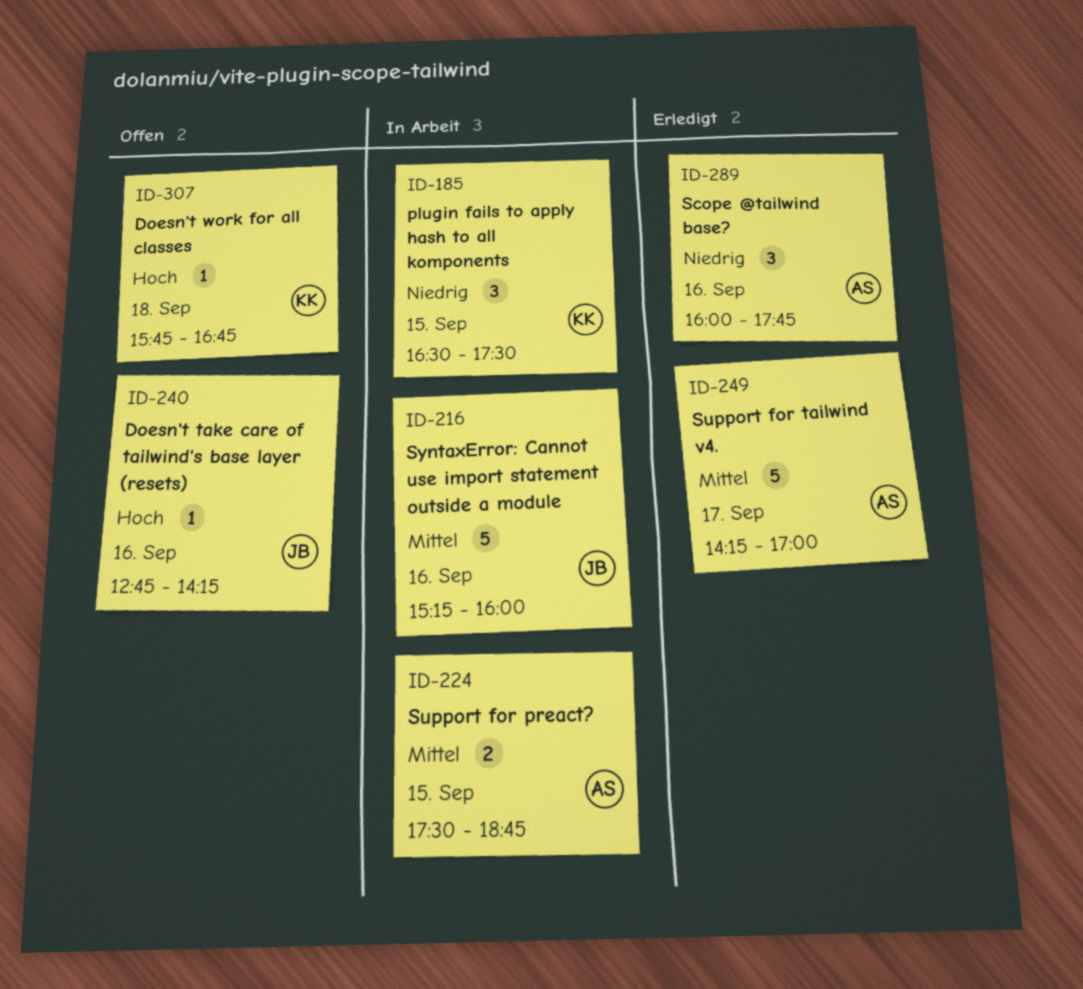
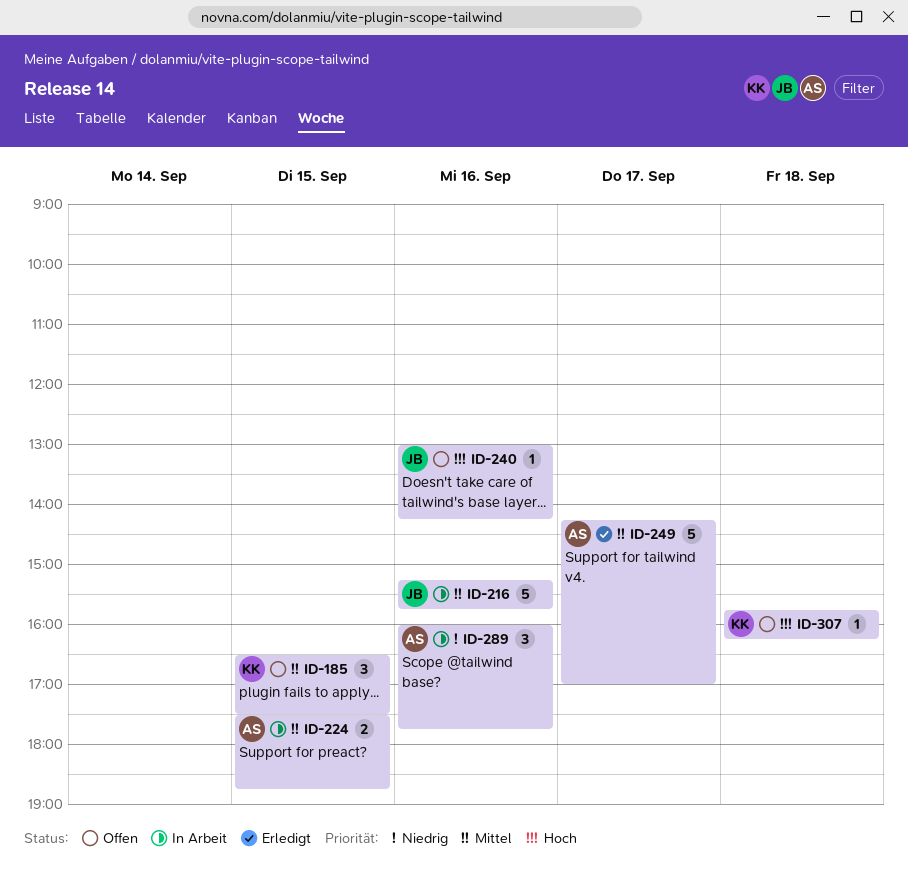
ID-185, status: In Arbeit -> Offen
ID-185, priority: Niedrig -> Mittel
ID-216, ends: 16:00 -> 15:45
ID-240, begins: 12:45 -> 13:00
ID-289, status: Erledigt -> In Arbeit
ID-307, ends: 16:45 -> 16:15

